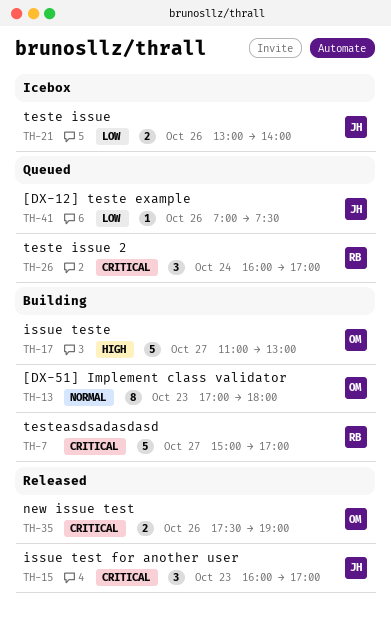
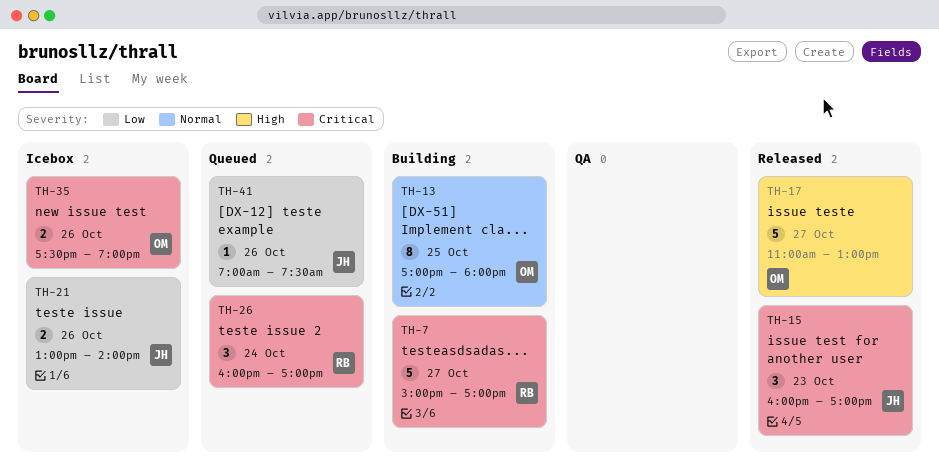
TH-13, day: Oct 23 -> Oct 25
TH-17, status: Building -> Released
TH-35, status: Released -> Icebox

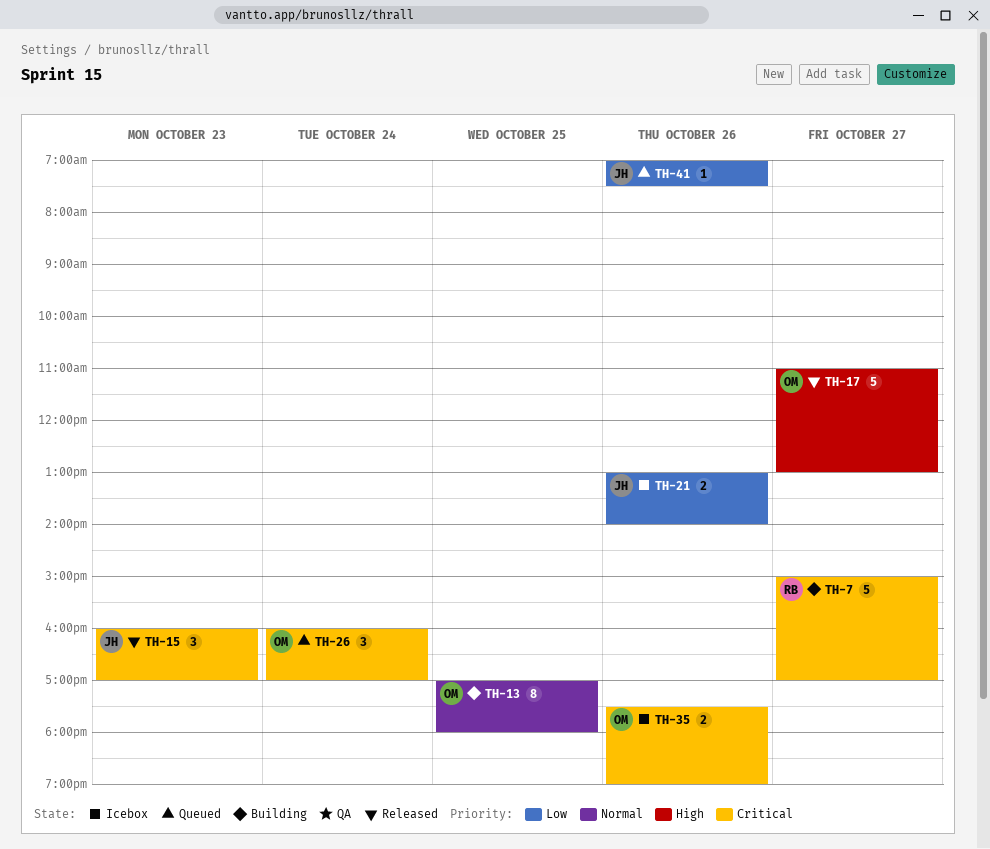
TH-26, owner: RB -> OM

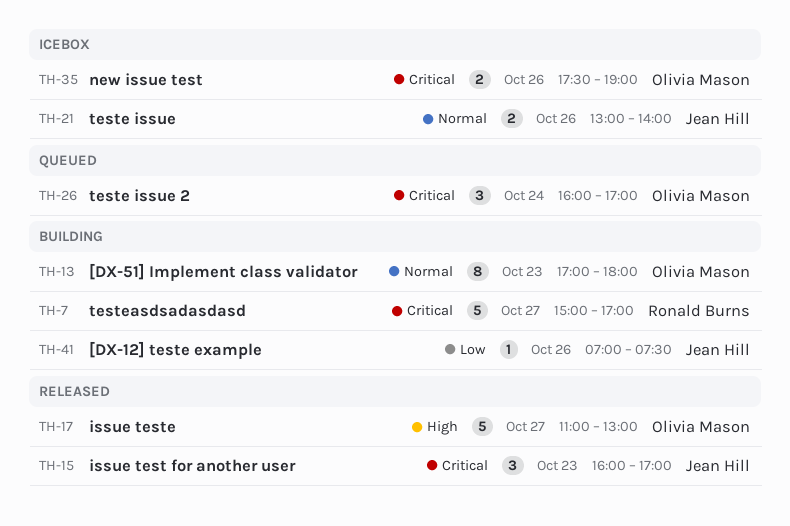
TH-13, day: Oct 25 -> Oct 23
TH-21, priority: Low -> Normal
TH-41, status: Queued -> Building

